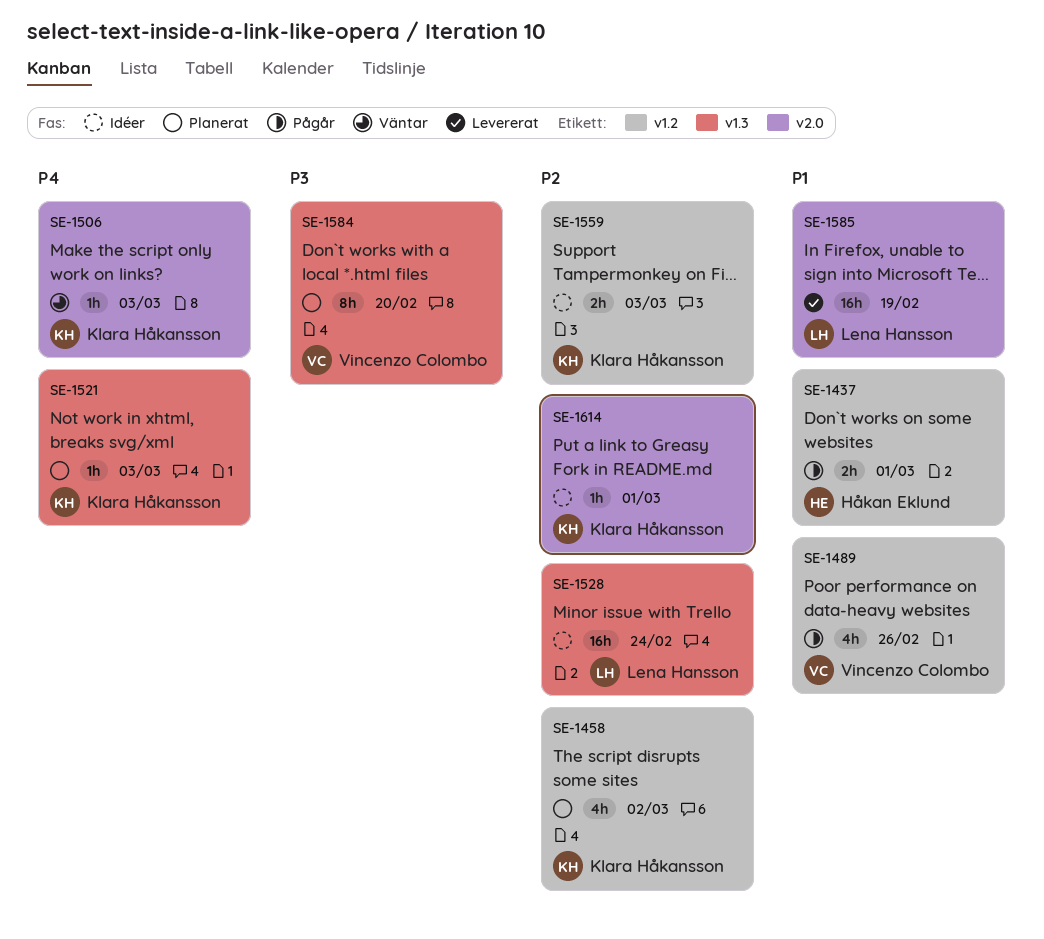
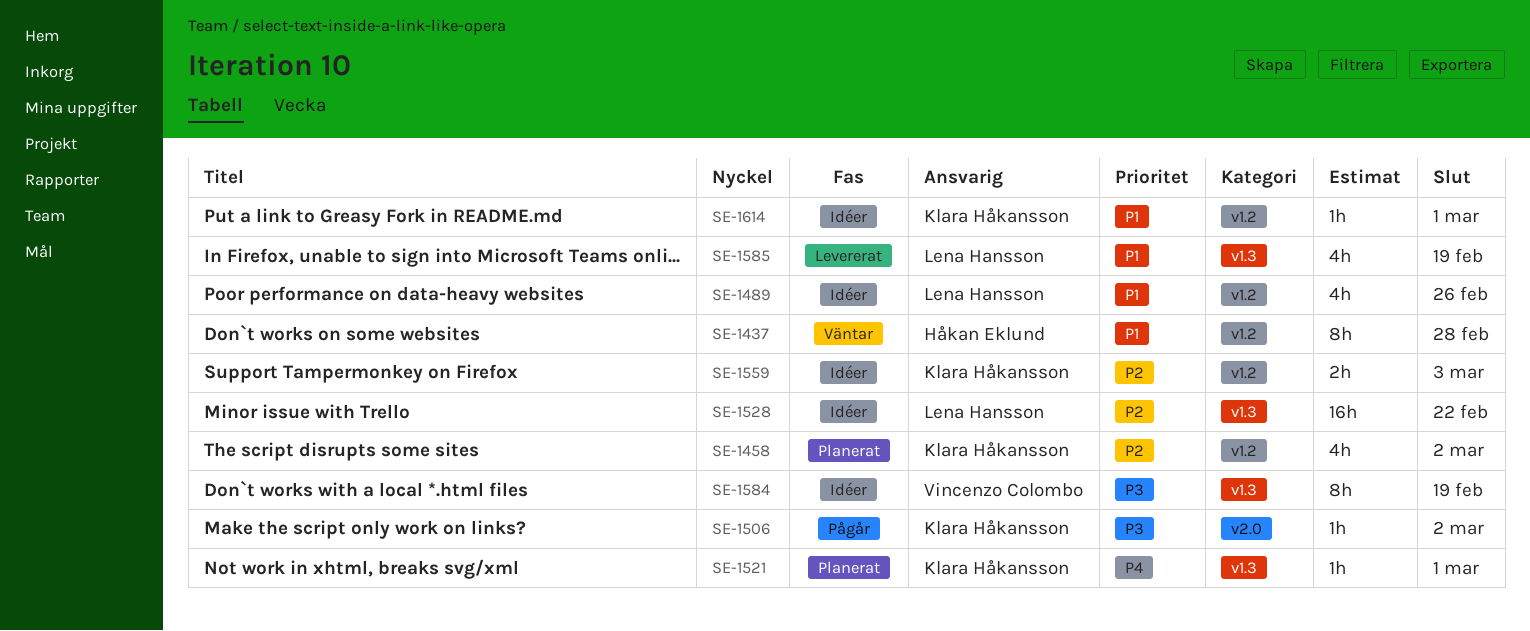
SE-1437, status: Pågår -> Väntar
SE-1437, estimate: 2h -> 8h
SE-1437, due: Mar 1 -> Feb 28
SE-1489, status: Pågår -> Idéer
SE-1489, owner: Vincenzo Colombo -> Lena Hansson
SE-1506, status: Väntar -> Pågår
SE-1506, priority: P4 -> P3
SE-1506, due: Mar 3 -> Mar 2
SE-1521, due: Mar 3 -> Mar 1
SE-1528, due: Feb 24 -> Feb 22
SE-1584, status: Planerat -> Idéer
SE-1584, due: Feb 20 -> Feb 19
SE-1585, label: v2.0 -> v1.3
SE-1585, estimate: 16h -> 4h
SE-1614, priority: P2 -> P1
SE-1614, label: v2.0 -> v1.2

